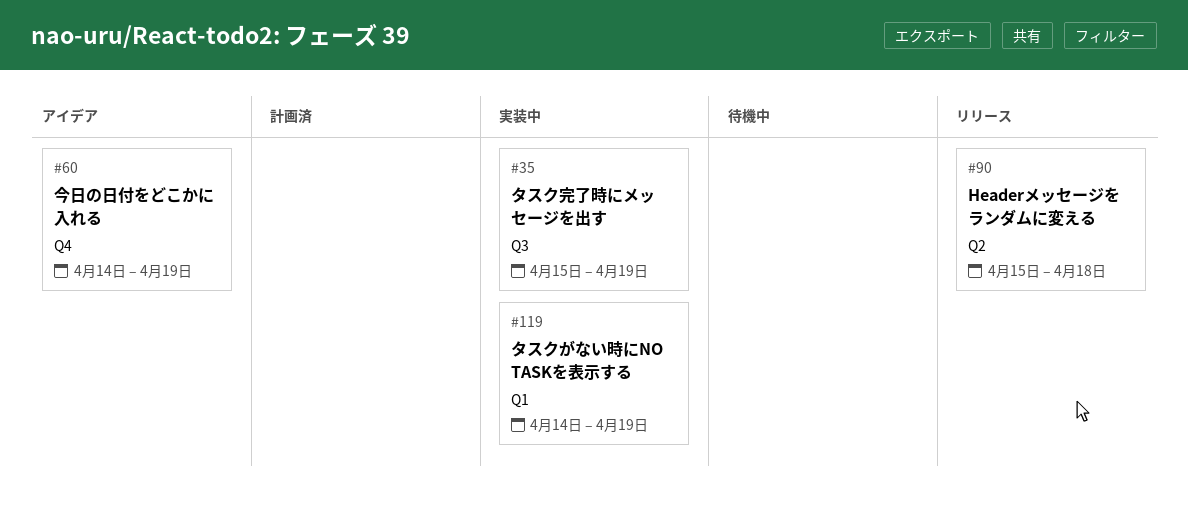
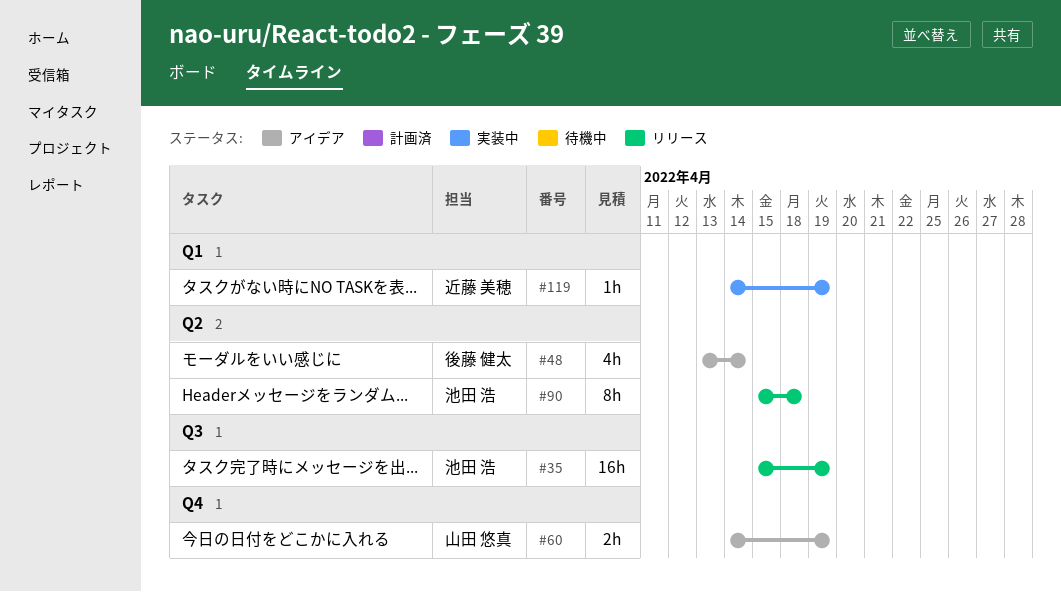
#35, status: 実装中 -> リリース
#48: none -> present

